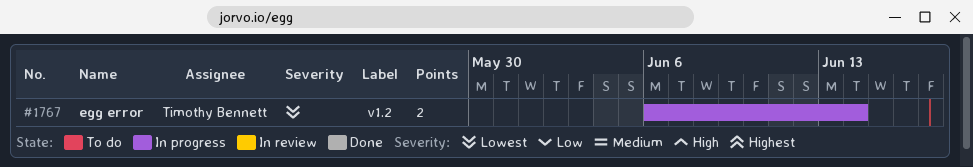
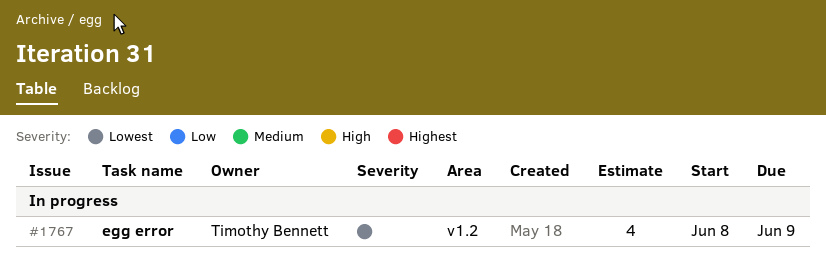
#1767, estimate: 2 -> 4
#1767, start: Jun 6 -> Jun 8
#1767, due: Jun 14 -> Jun 9

